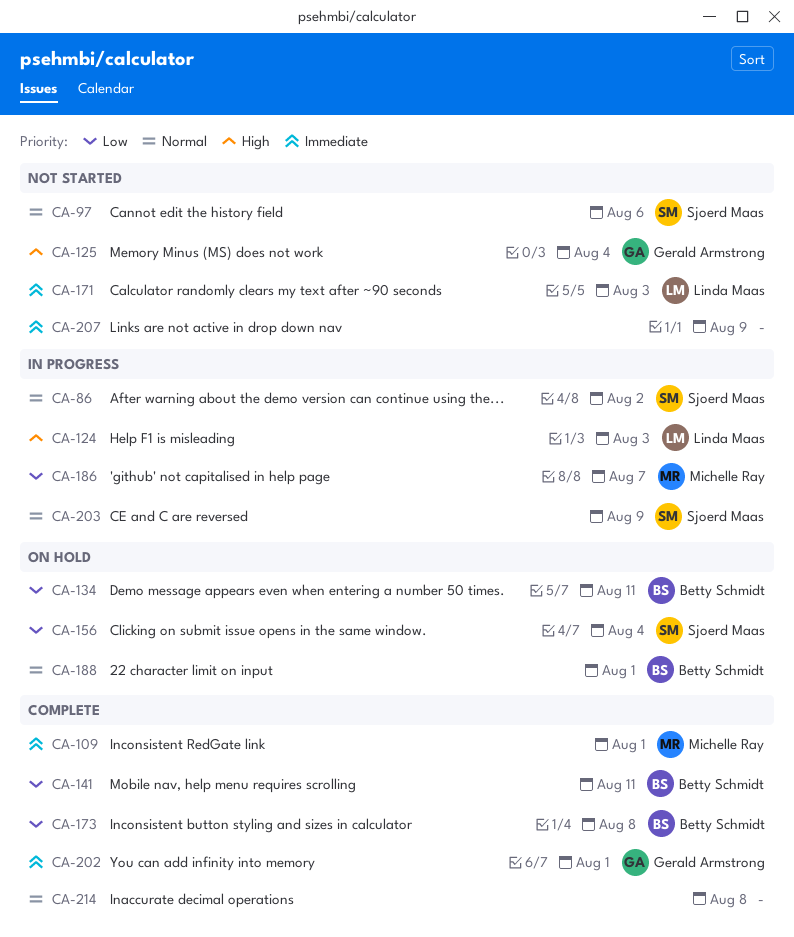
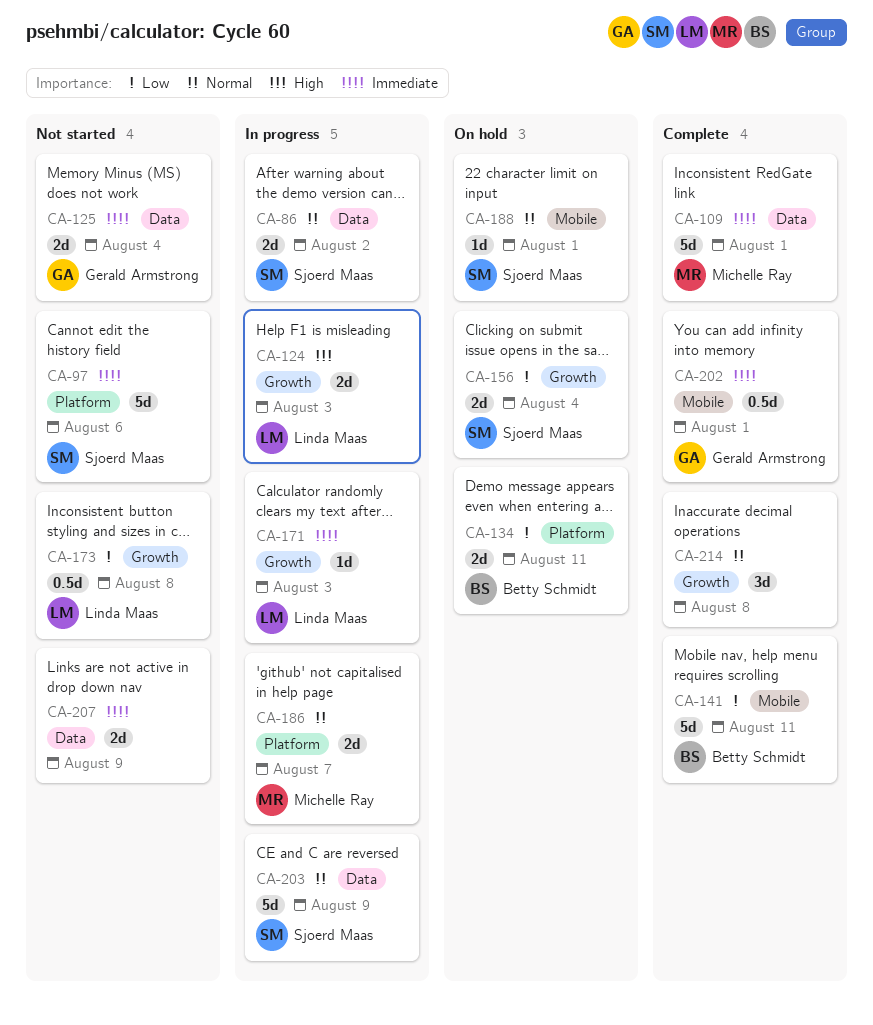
CA-97, priority: Normal -> Immediate
CA-125, priority: High -> Immediate
CA-171, status: Not started -> In progress
CA-173, status: Complete -> Not started
CA-173, owner: Betty Schmidt -> Linda Maas
CA-186, priority: Low -> Normal
CA-188, owner: Betty Schmidt -> Sjoerd Maas

